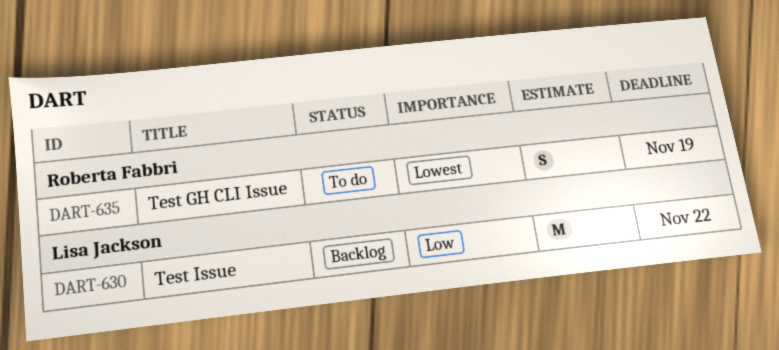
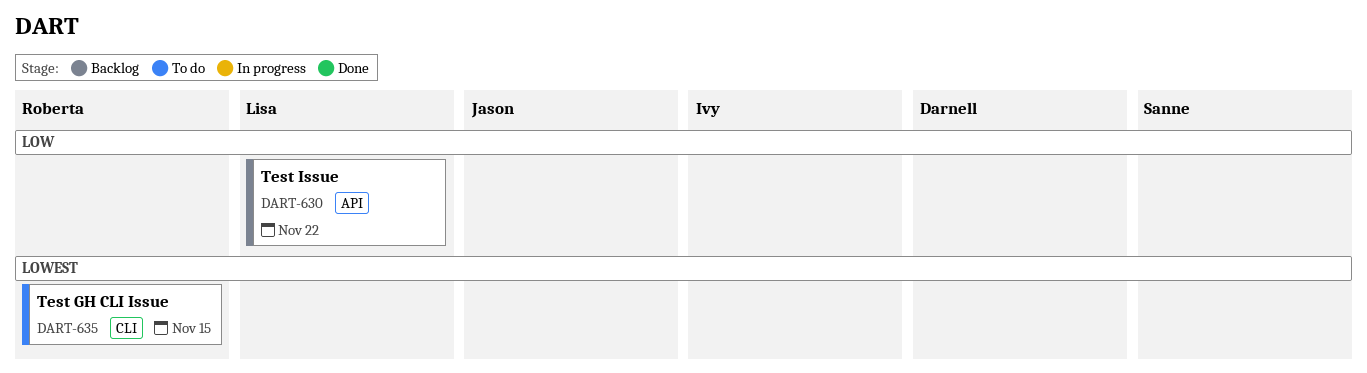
DART-635, due: Nov 19 -> Nov 15

